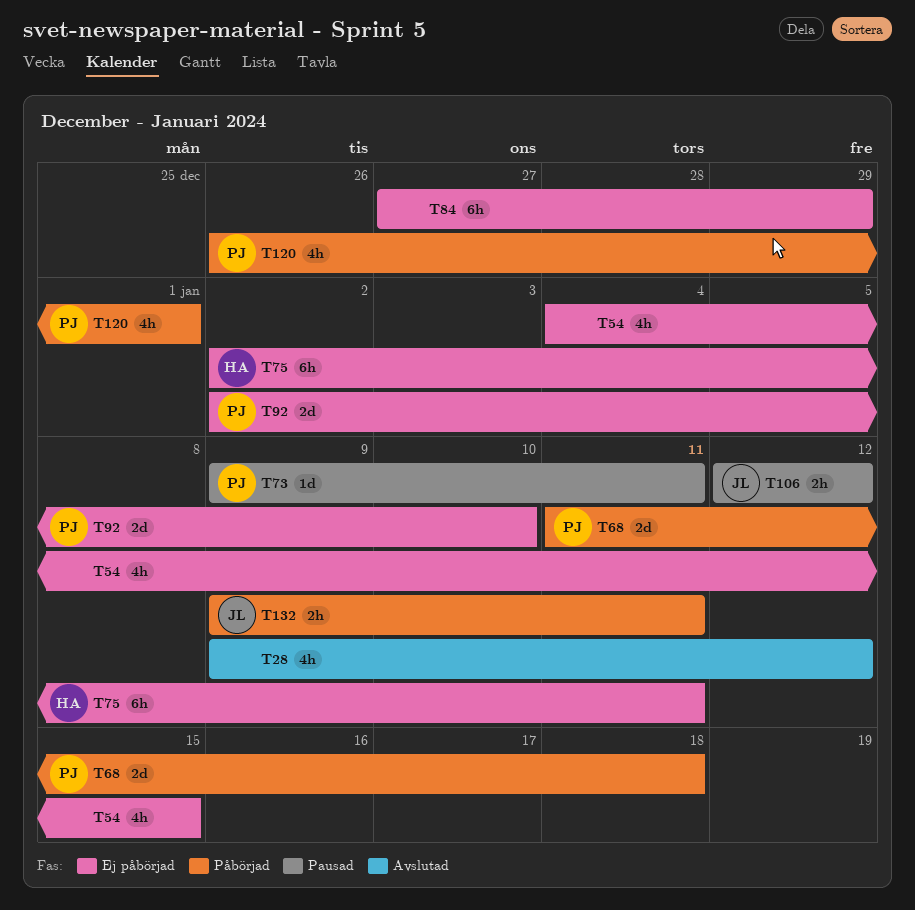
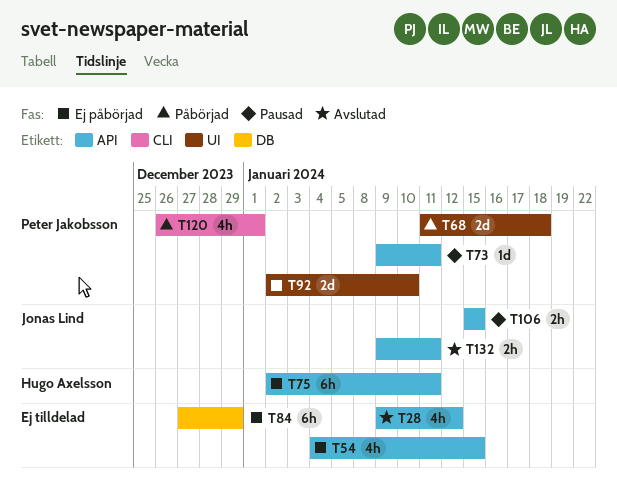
T106, start: Jan 12 -> Jan 15
T106, due: Jan 12 -> Jan 15
T132, status: Påbörjad -> Avslutad

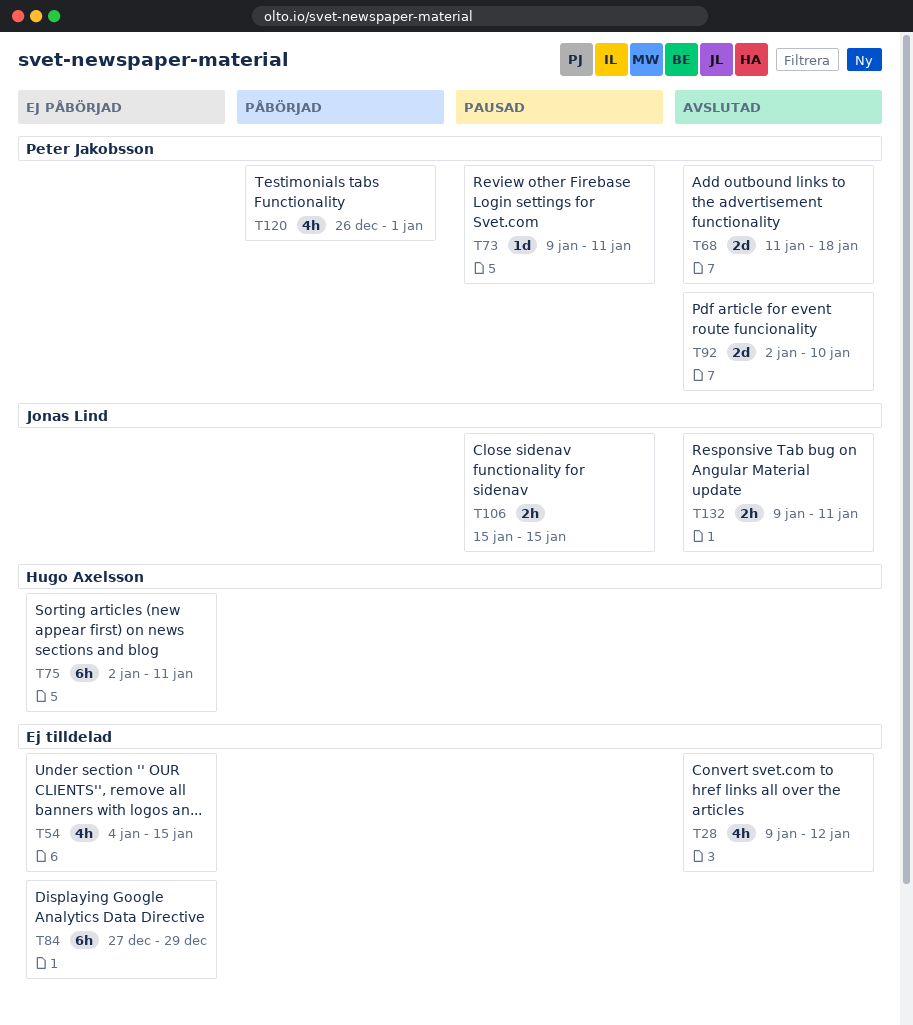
T68, status: Påbörjad -> Avslutad
T92, status: Ej påbörjad -> Avslutad

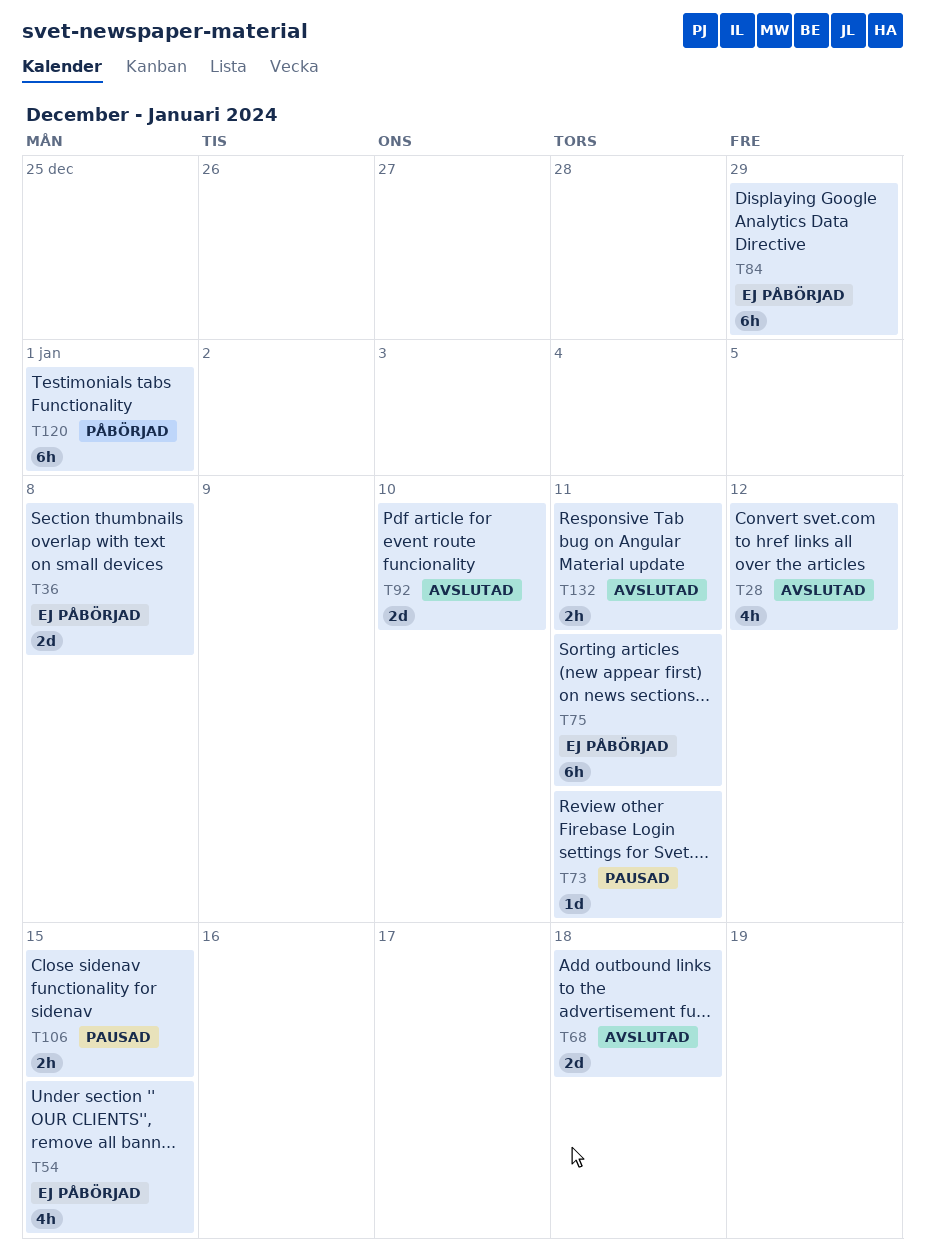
T36: none -> present
T120, estimate: 4h -> 6h

